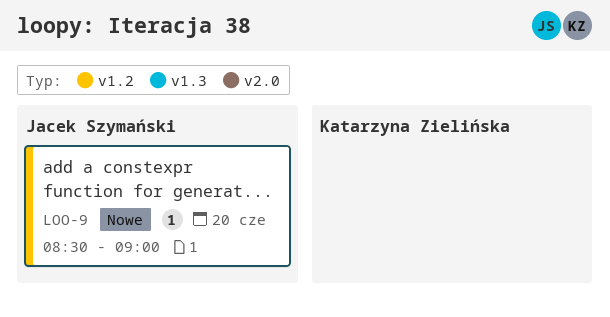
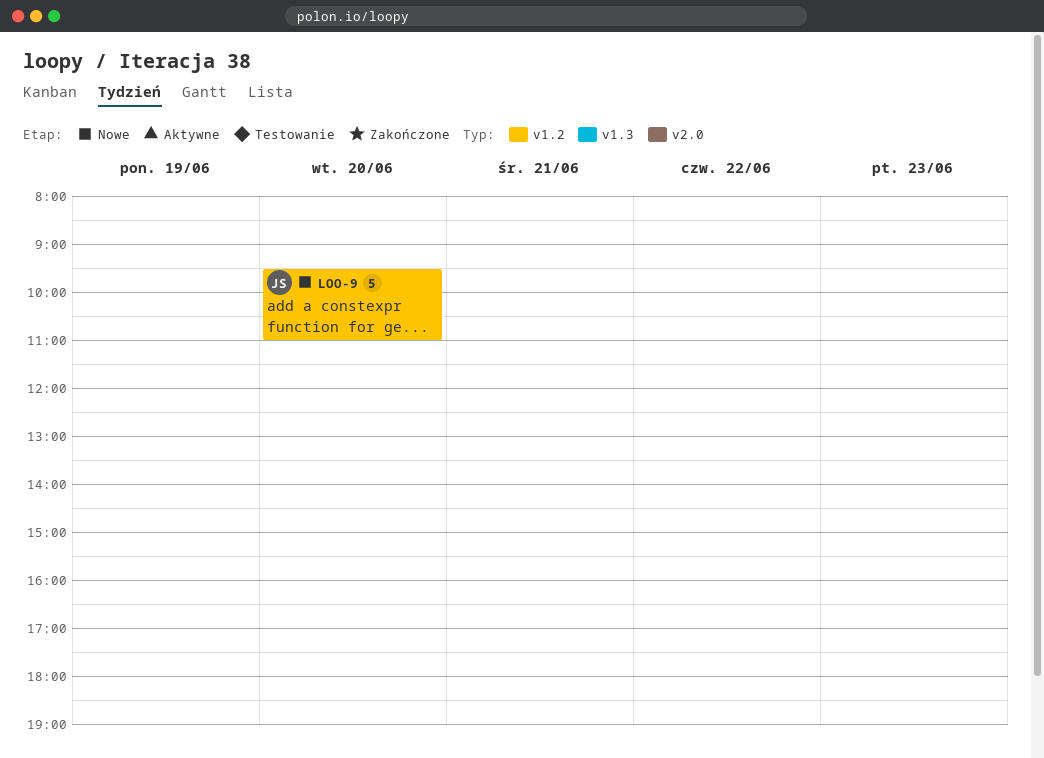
LOO-9, estimate: 1 -> 5
LOO-9, begins: 08:30 -> 09:30
LOO-9, ends: 09:00 -> 11:00

